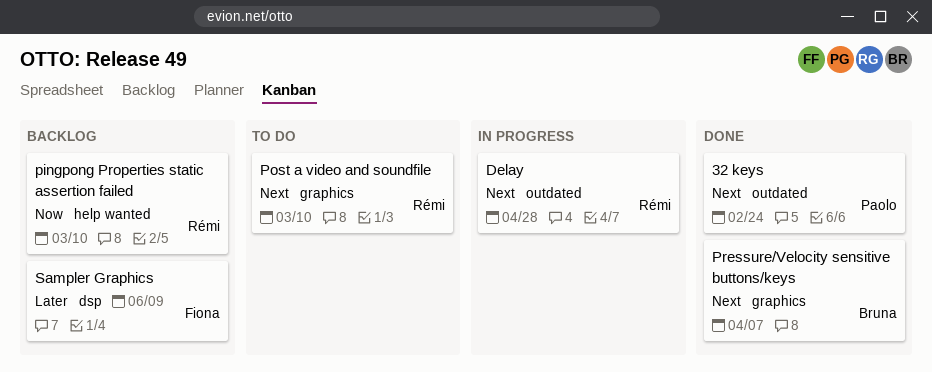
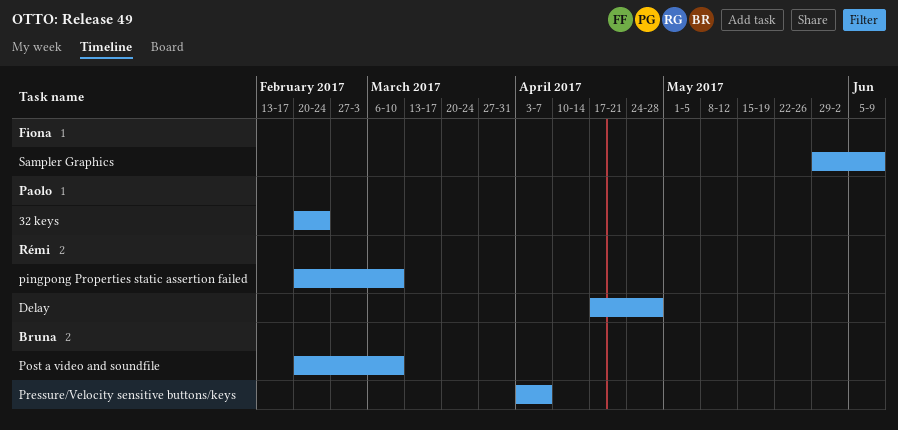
Post a video and soundfile, owner: Rémi -> Bruna

